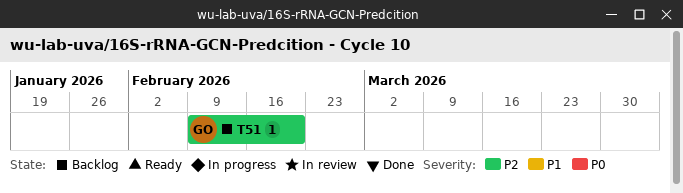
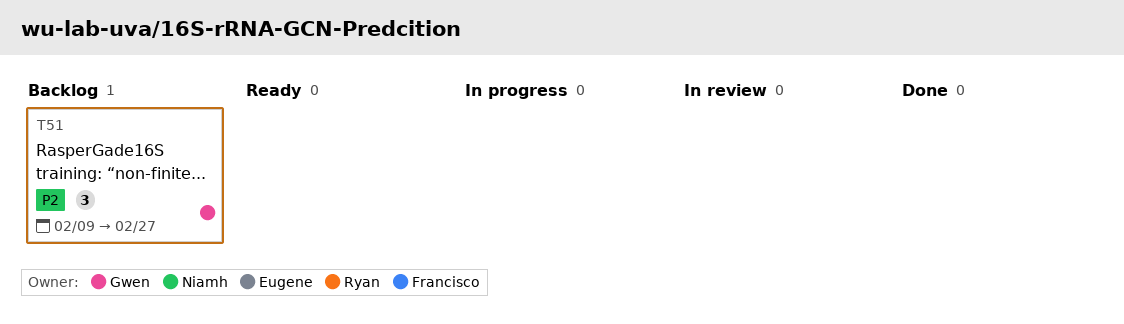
T51, estimate: 1 -> 3
T51, due: Feb 20 -> Feb 27

